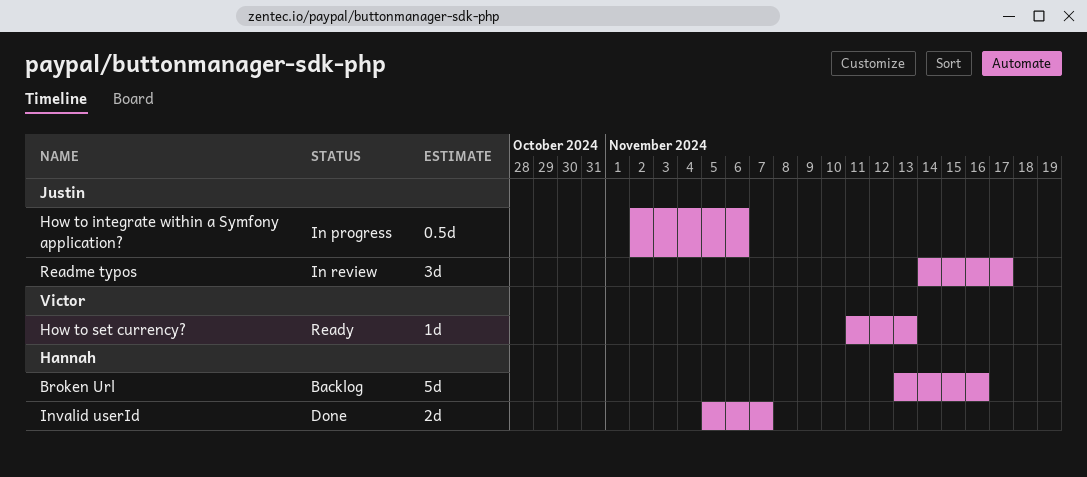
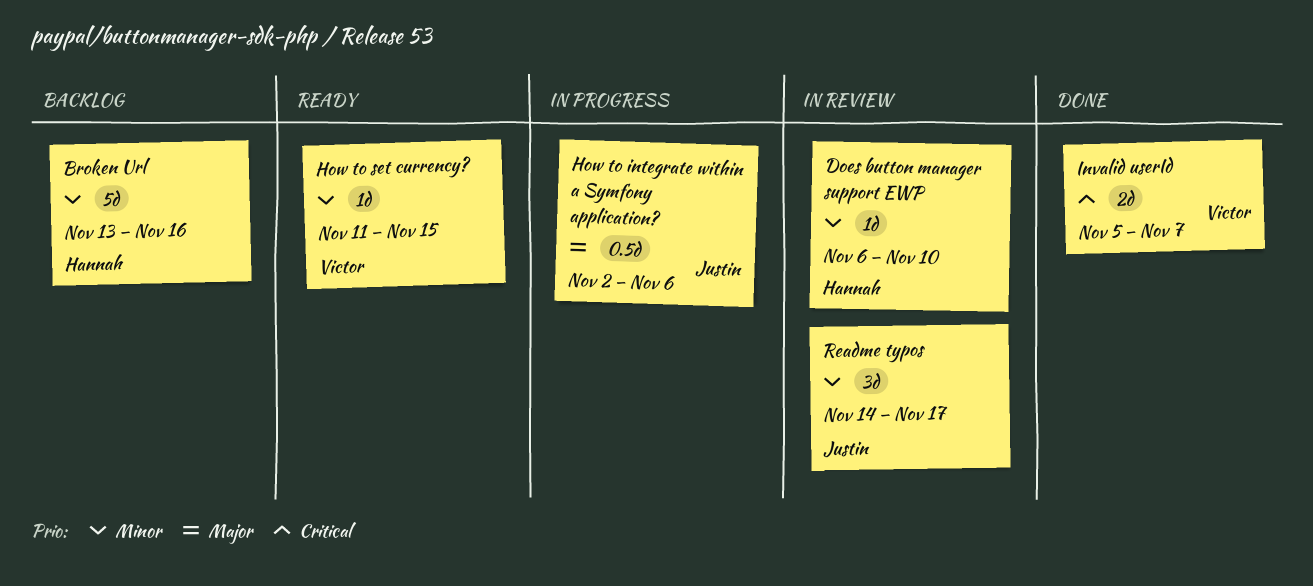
Does button manager support EWP: none -> present
How to set currency?, due: Nov 13 -> Nov 15
Invalid userId, owner: Hannah -> Victor

